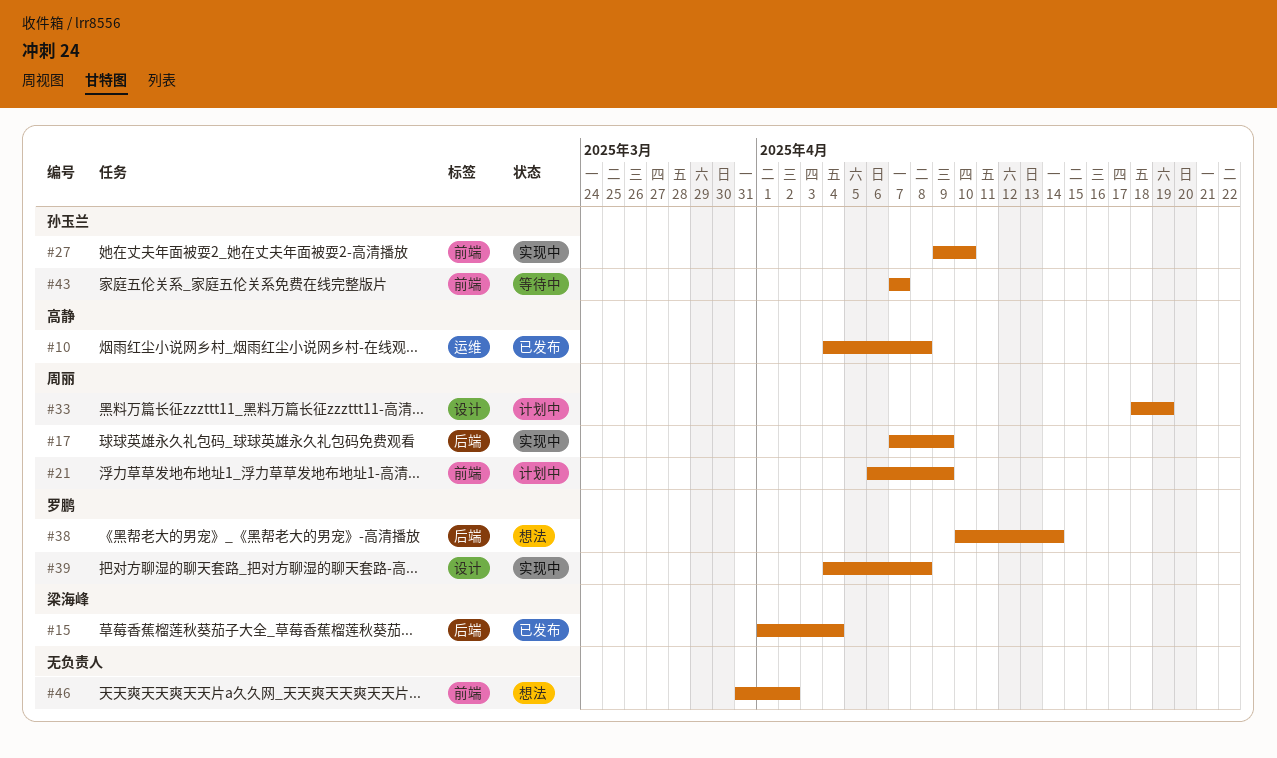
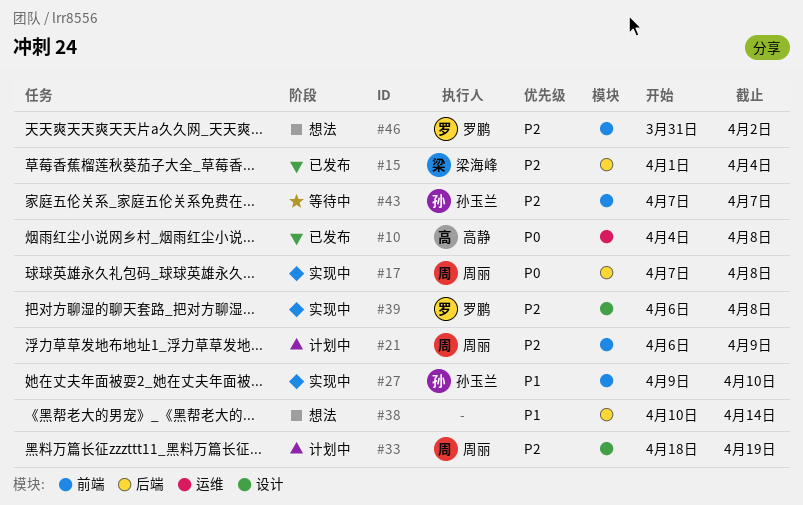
#17, due: Apr 9 -> Apr 8
#38, owner: 罗鹏 -> none
#39, start: Apr 4 -> Apr 6
#46, owner: none -> 罗鹏

